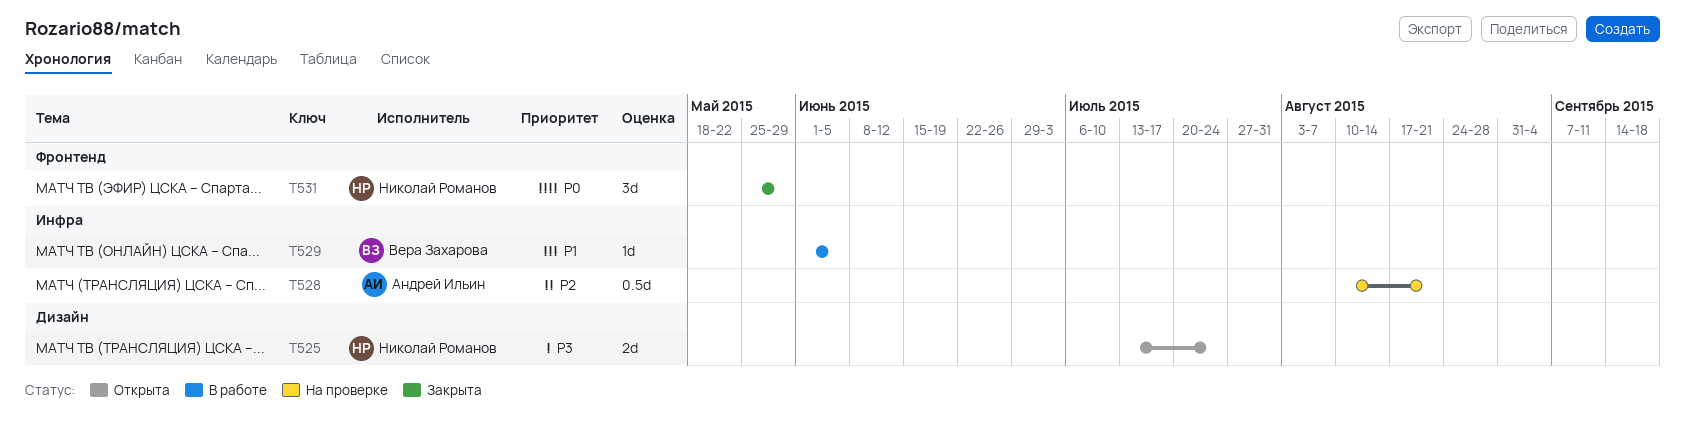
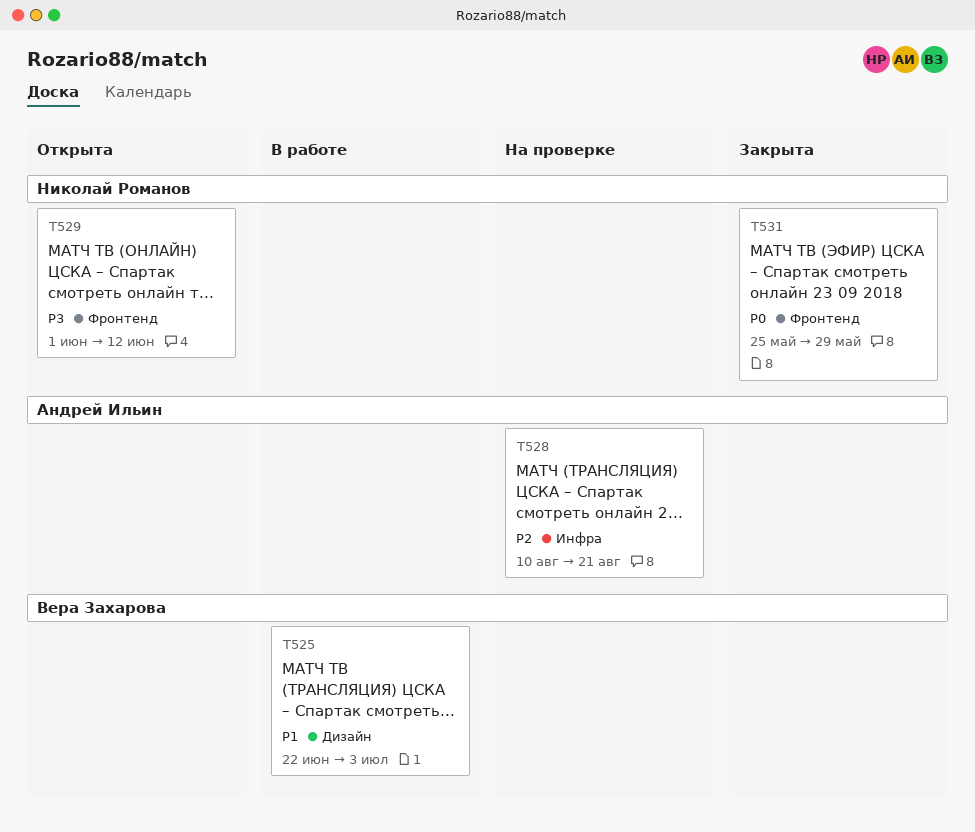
T525, status: Открыта -> В работе
T525, owner: Николай Романов -> Вера Захарова
T525, priority: P3 -> P1
T525, start: Jul 13 -> Jun 22
T525, due: Jul 24 -> Jul 3
T529, status: В работе -> Открыта
T529, owner: Вера Захарова -> Николай Романов
T529, priority: P1 -> P3
T529, label: Инфра -> Фронтенд
T529, due: Jun 5 -> Jun 12

